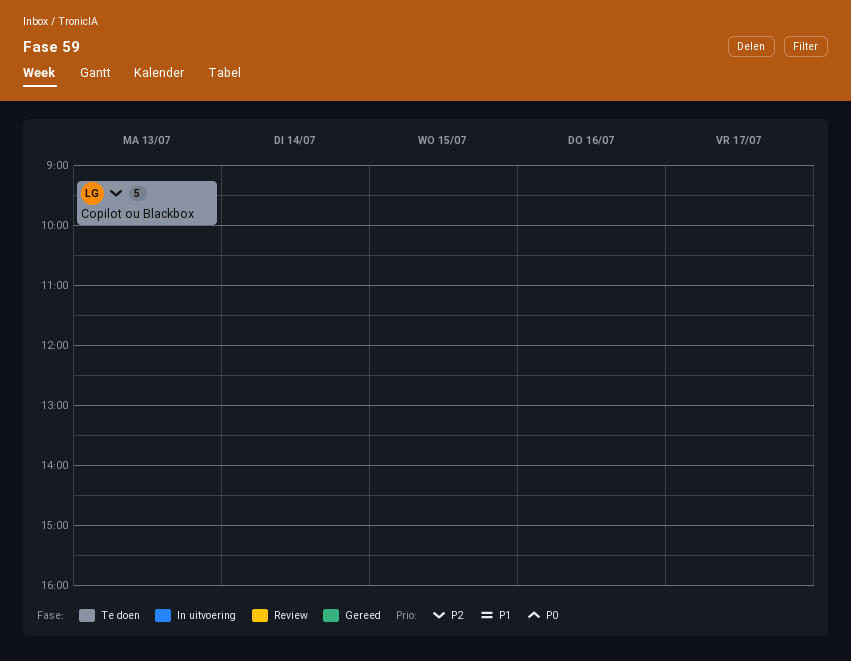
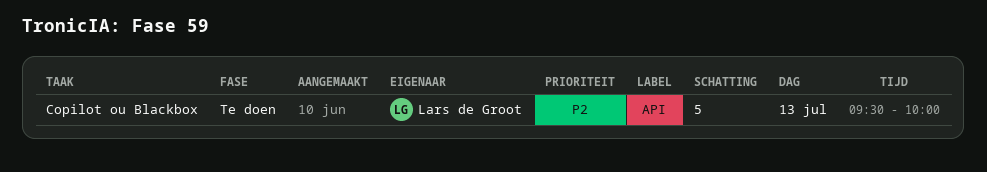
Copilot ou Blackbox, begins: 09:15 -> 09:30

